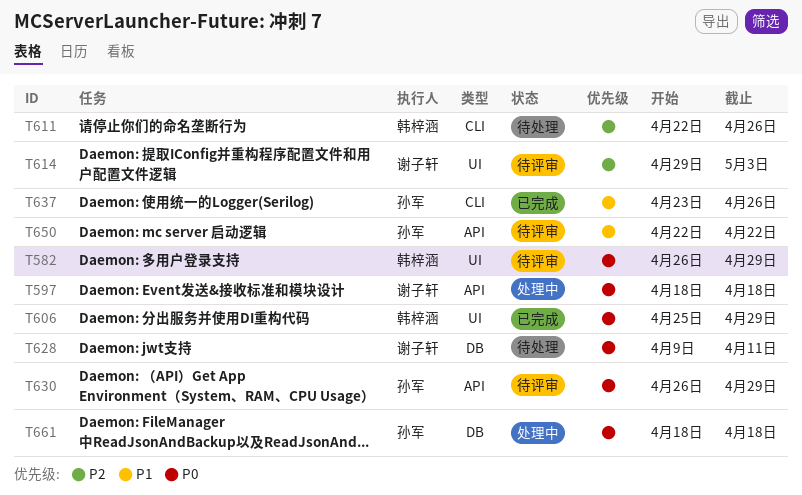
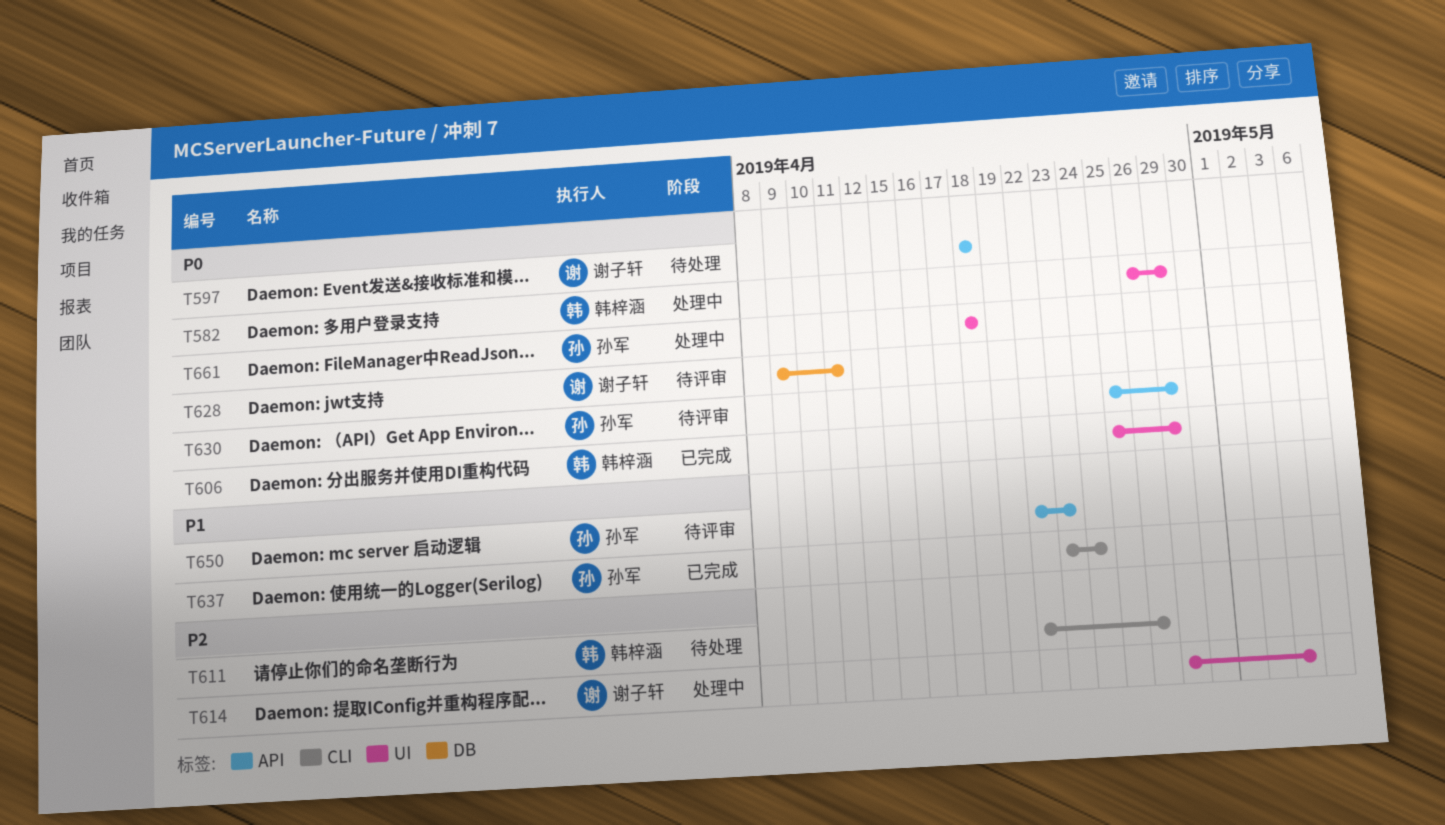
T582, status: 待评审 -> 处理中
T597, status: 处理中 -> 待处理
T614, status: 待评审 -> 处理中
T628, status: 待处理 -> 待评审
T630, start: Apr 26 -> Apr 25
T637, due: Apr 26 -> Apr 24
T650, due: Apr 22 -> Apr 23
T661, label: DB -> UI

